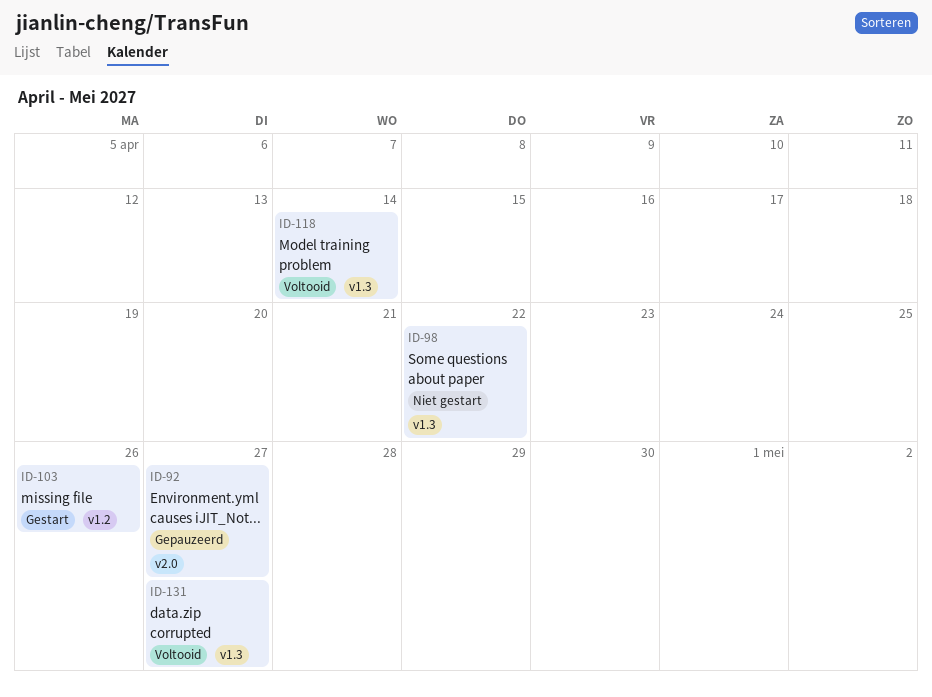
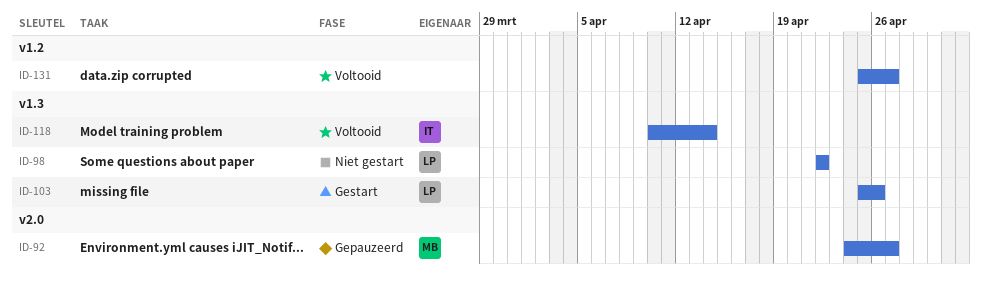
ID-103, label: v1.2 -> v1.3
ID-131, label: v1.3 -> v1.2

